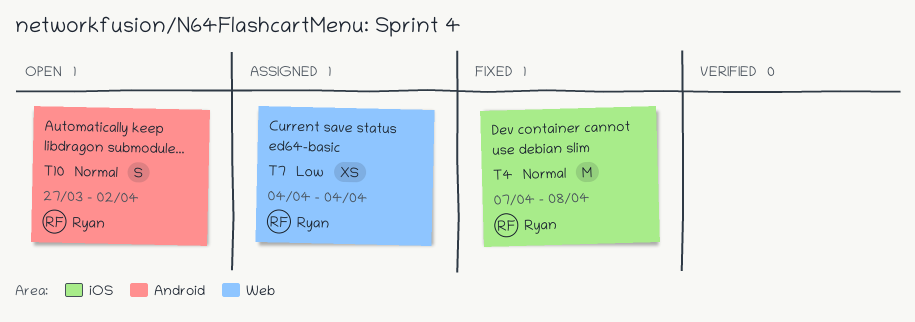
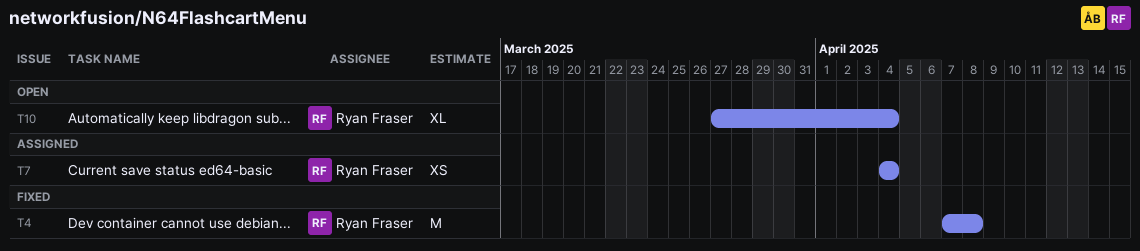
T10, estimate: S -> XL
T10, due: Apr 2 -> Apr 4

